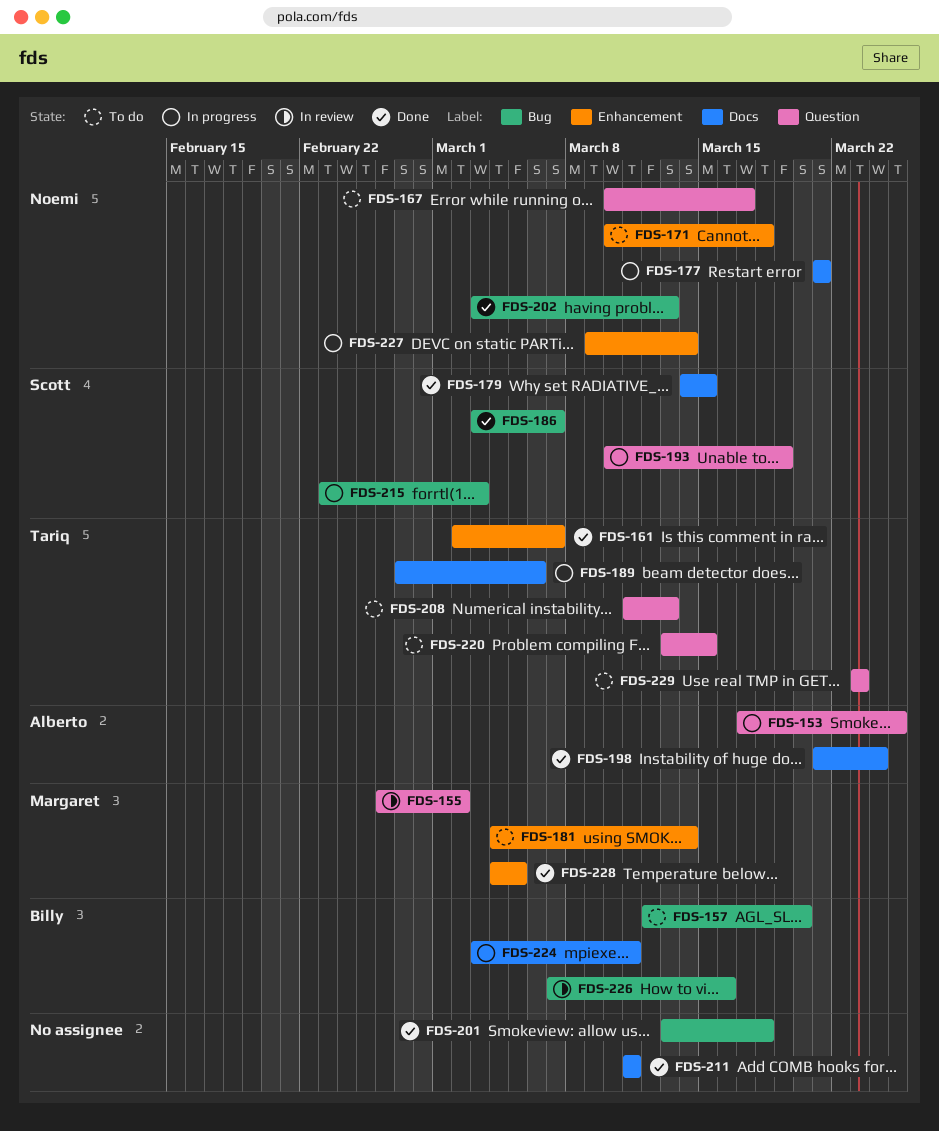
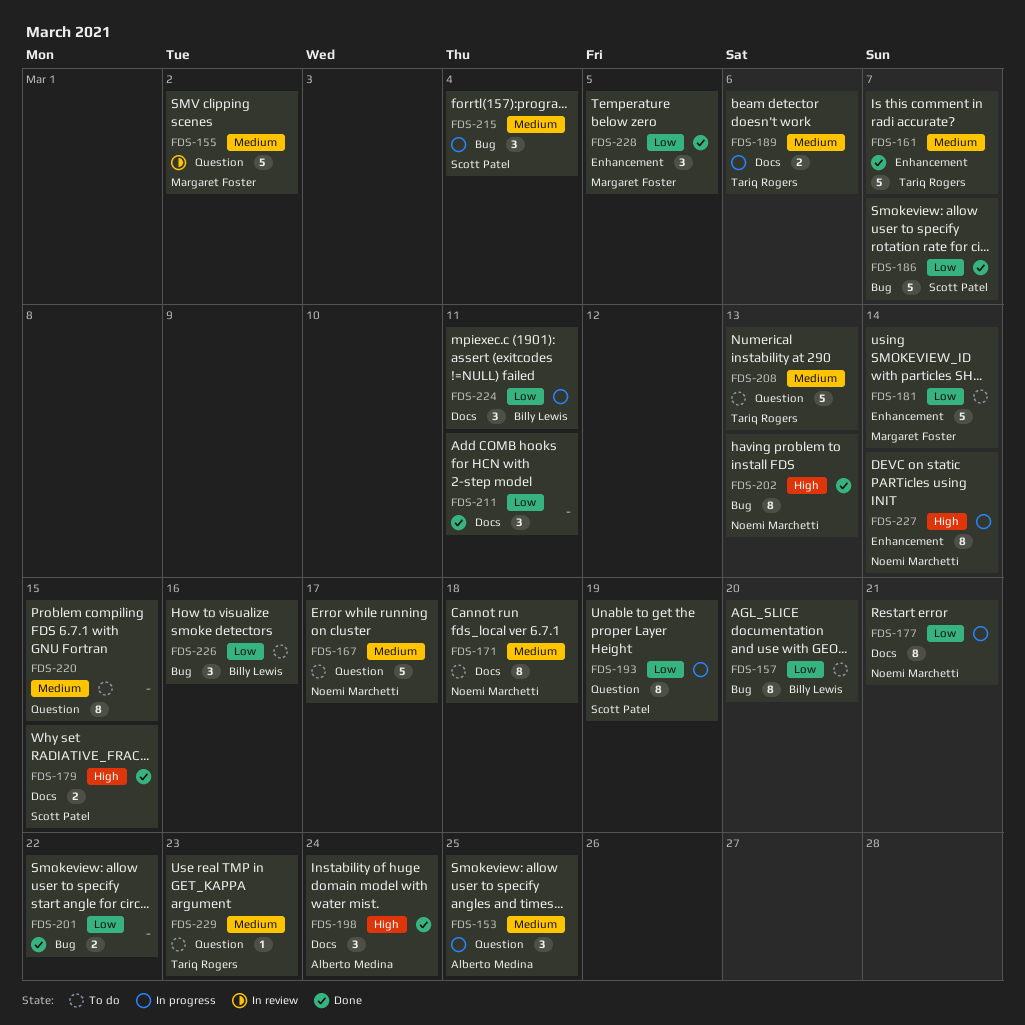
FDS-171, label: Enhancement -> Docs
FDS-201, due: Mar 18 -> Mar 22
FDS-215, due: Mar 3 -> Mar 4
FDS-220, owner: Tariq Rogers -> none
FDS-226, status: In review -> To do

